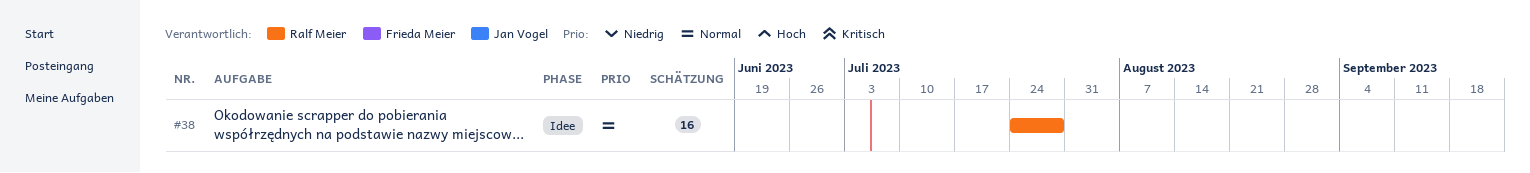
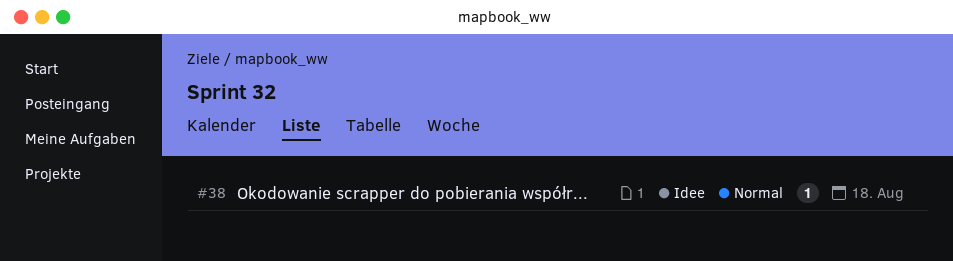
#38, estimate: 16 -> 1
#38, due: Jul 28 -> Aug 18

